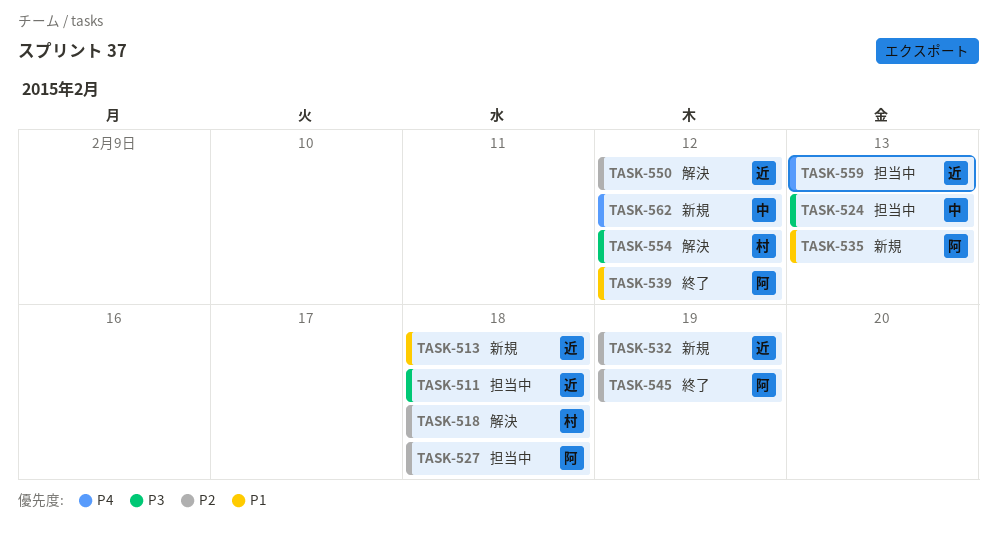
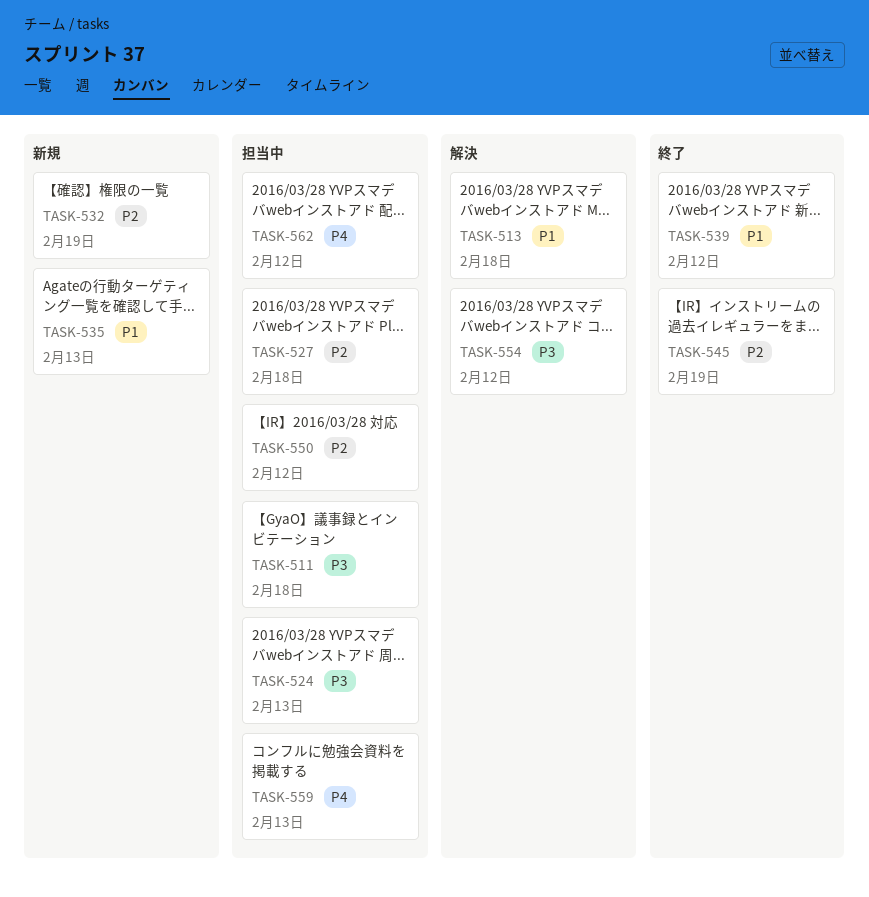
TASK-513, status: 新規 -> 解決
TASK-518: present -> none
TASK-550, status: 解決 -> 担当中
TASK-562, status: 新規 -> 担当中

